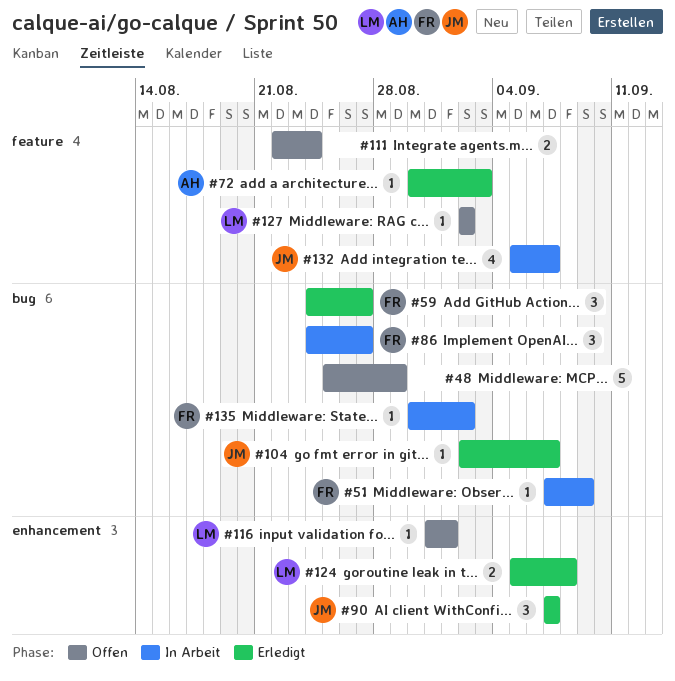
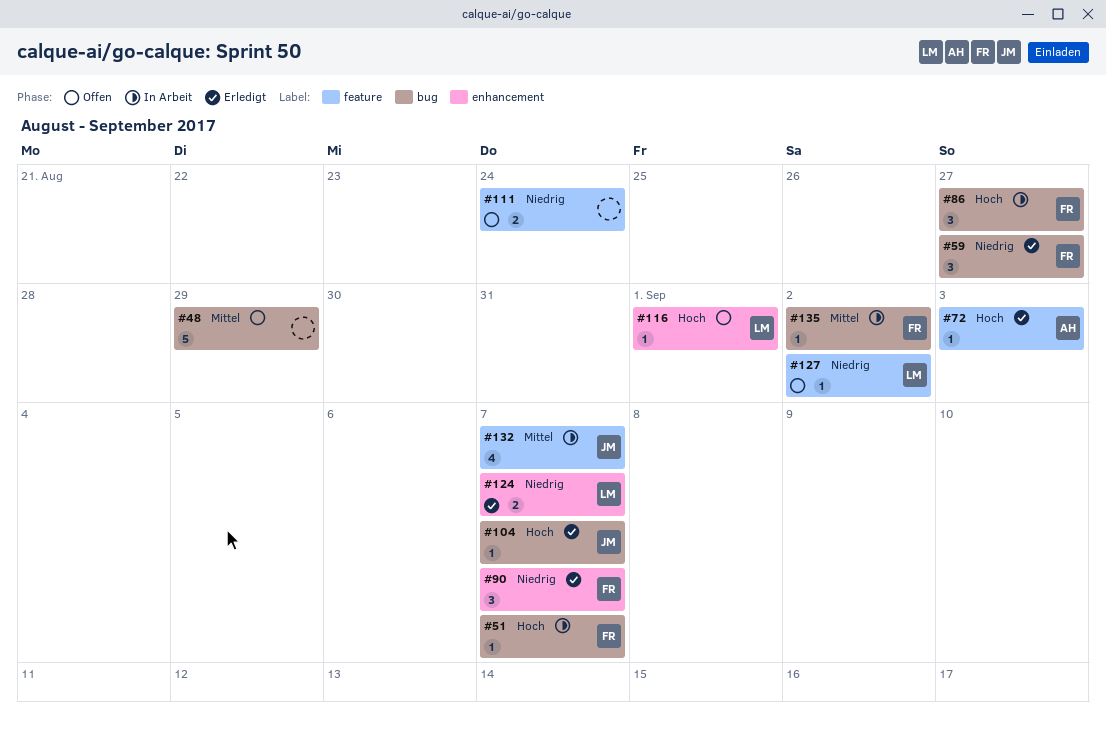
#51, due: Sep 9 -> Sep 7
#90, owner: JM -> FR
#124, due: Sep 8 -> Sep 7

